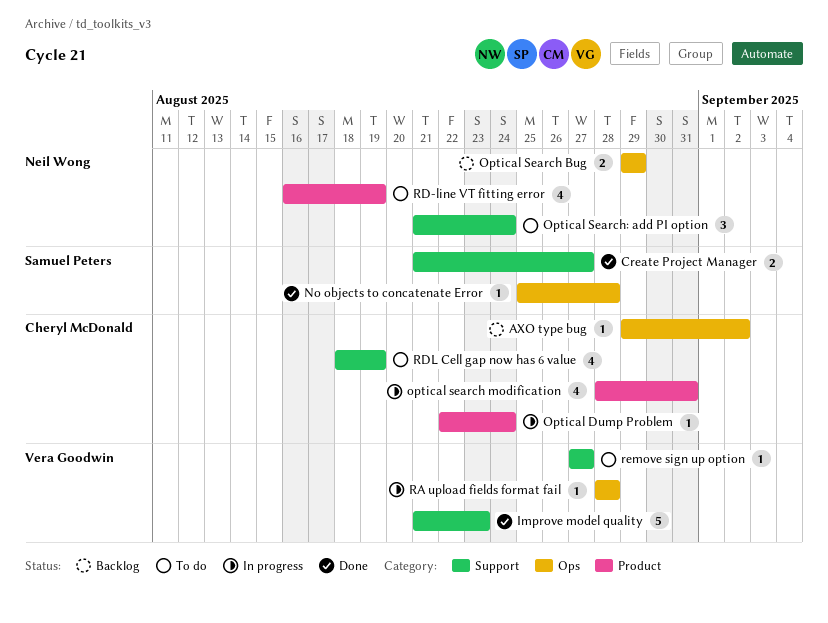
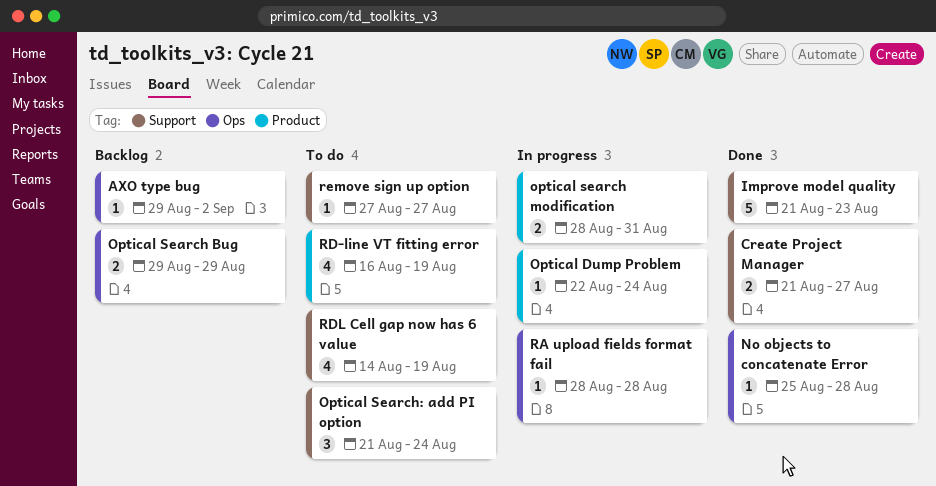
optical search modification, estimate: 4 -> 2
RDL Cell gap now has 6 value, start: Aug 18 -> Aug 14

